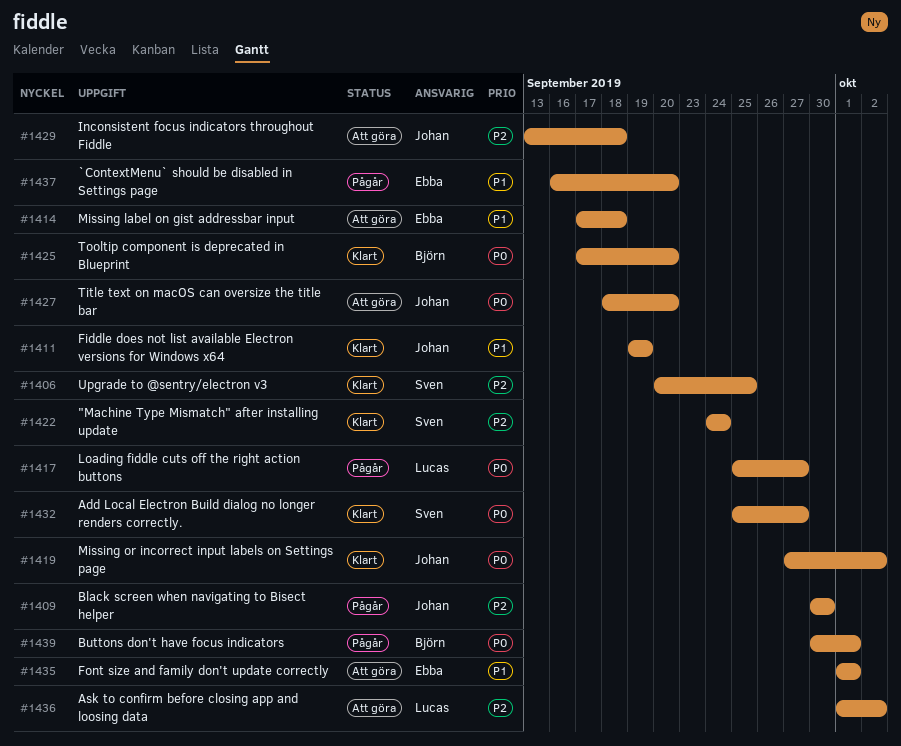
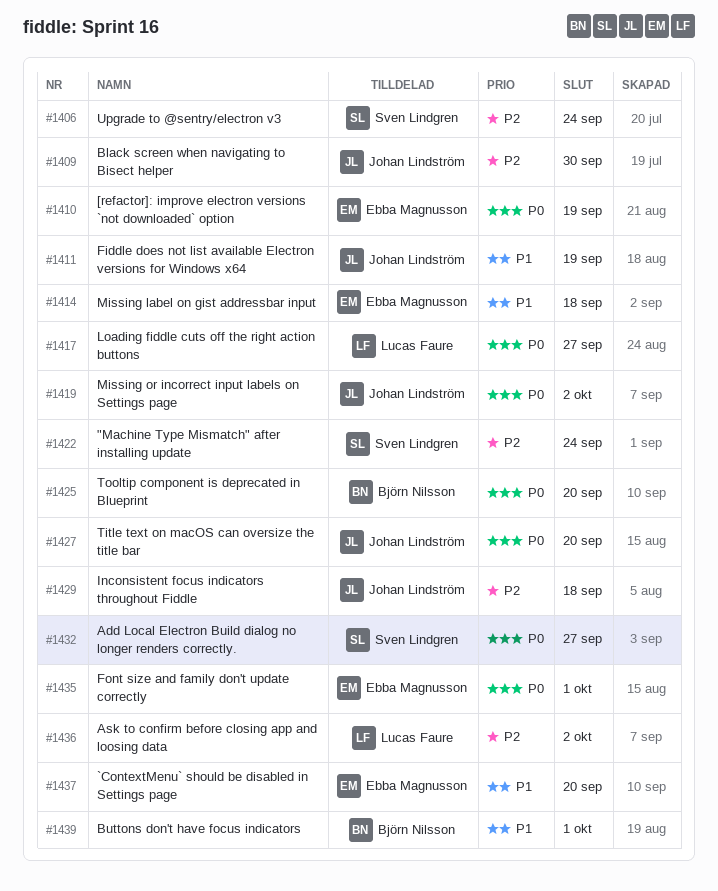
#1406, due: Sep 25 -> Sep 24
#1410: none -> present
#1435, priority: P1 -> P0
#1439, priority: P0 -> P1

